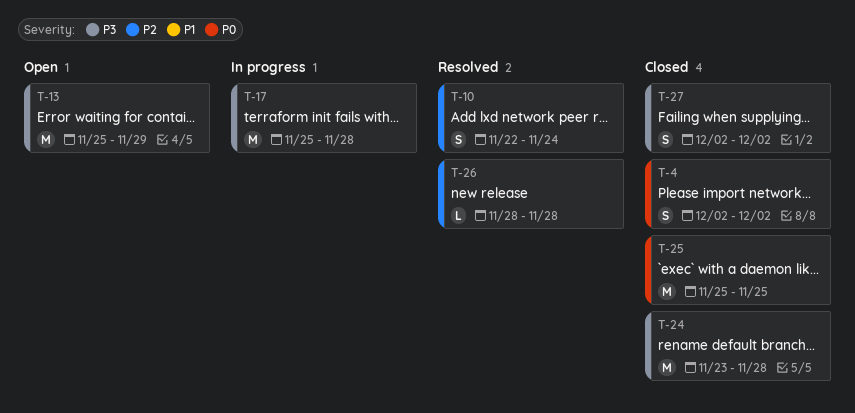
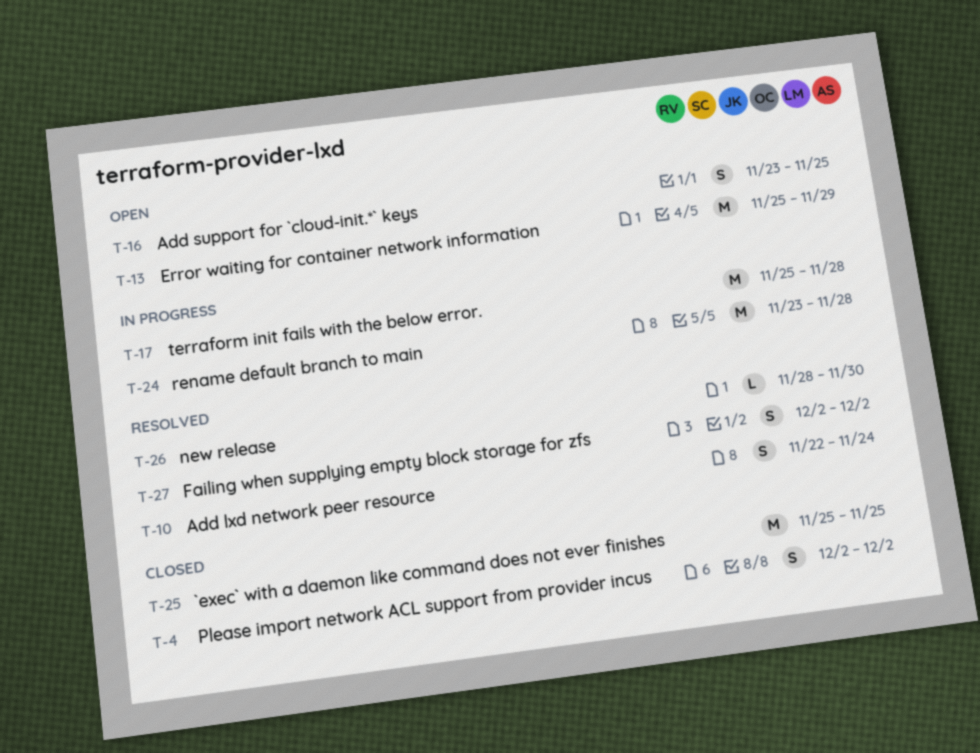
T-16: none -> present
T-24, status: Closed -> In progress
T-26, due: Nov 28 -> Nov 30
T-27, status: Closed -> Resolved

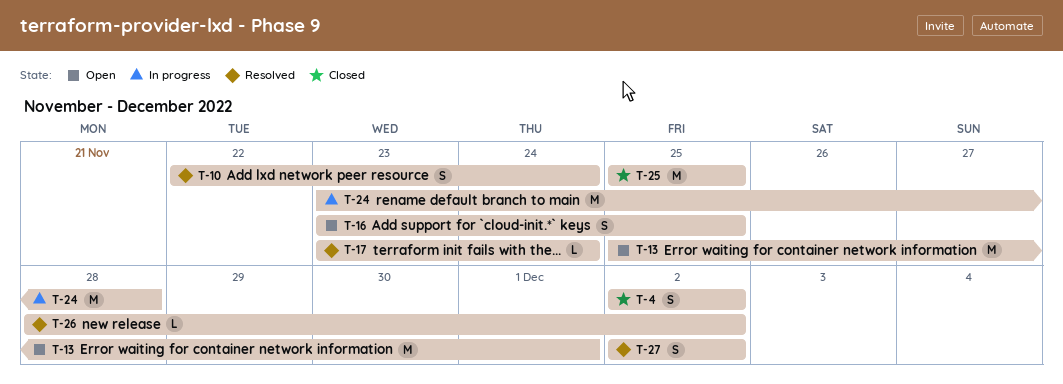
T-13, due: Nov 29 -> Dec 1
T-17, status: In progress -> Resolved
T-17, estimate: M -> L
T-17, start: Nov 25 -> Nov 23
T-17, due: Nov 28 -> Nov 24
T-26, due: Nov 30 -> Dec 2

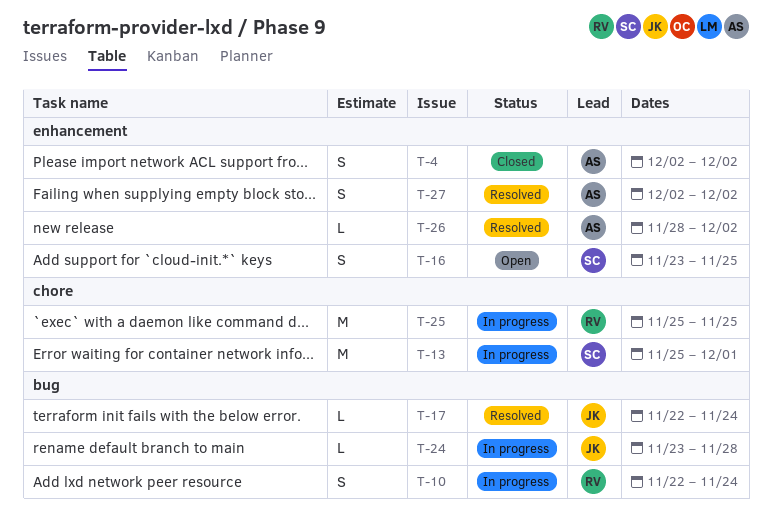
T-10, status: Resolved -> In progress
T-13, status: Open -> In progress
T-17, start: Nov 23 -> Nov 22
T-24, estimate: M -> L
T-25, status: Closed -> In progress

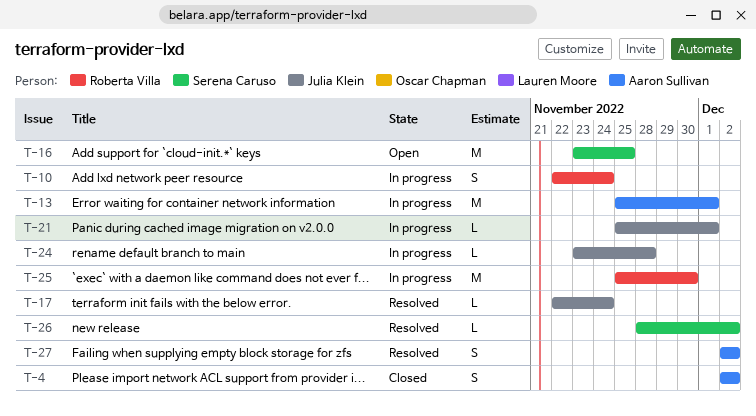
T-13, owner: Serena Caruso -> Aaron Sullivan
T-16, estimate: S -> M
T-21: none -> present
T-25, due: Nov 25 -> Nov 30
T-26, owner: Aaron Sullivan -> Serena Caruso

